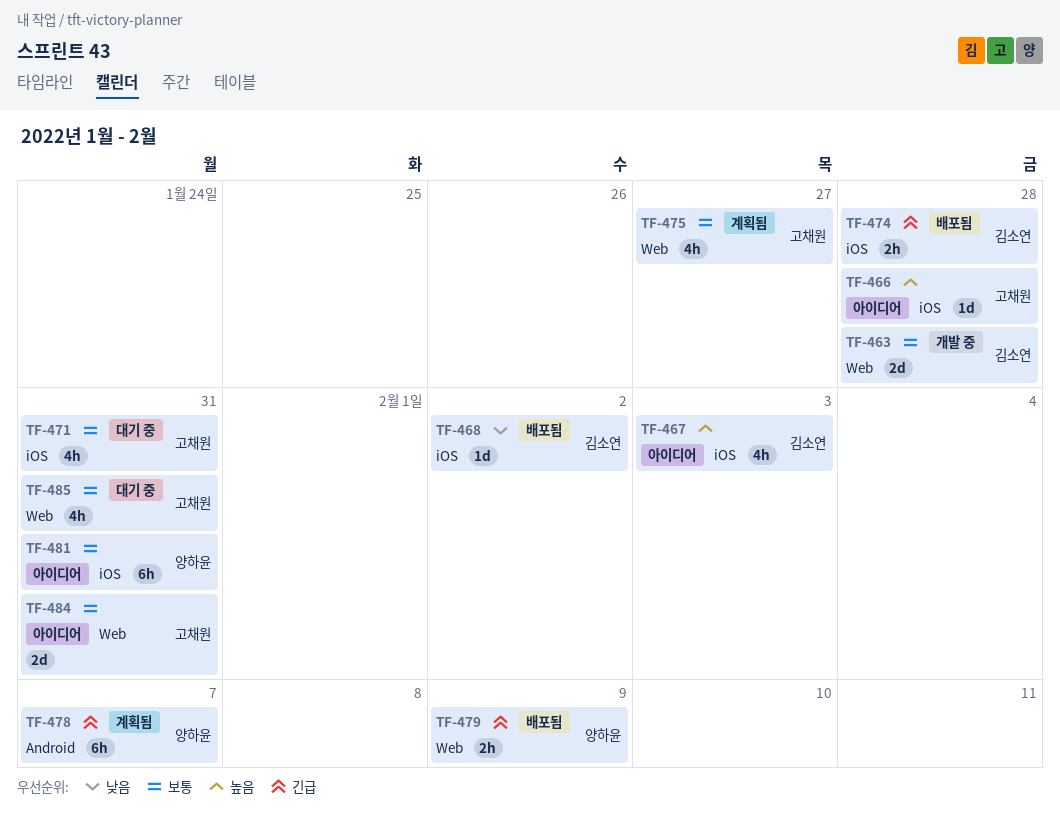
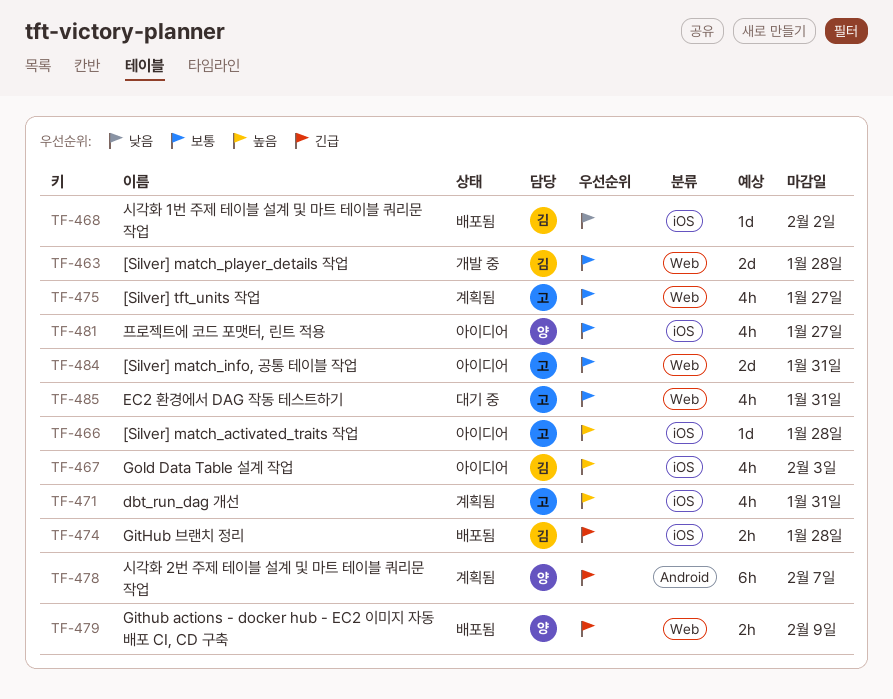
TF-471, status: 대기 중 -> 계획됨
TF-471, priority: 보통 -> 높음
TF-481, estimate: 6h -> 4h
TF-481, due: Jan 31 -> Jan 27

